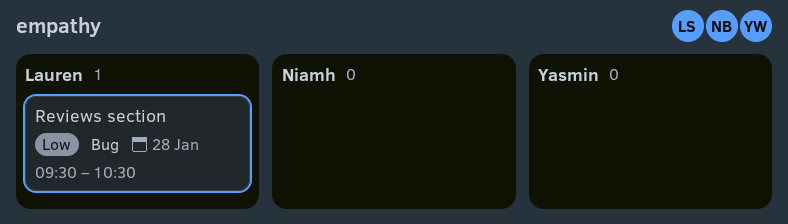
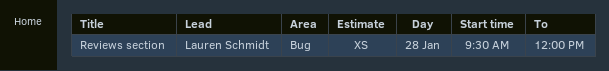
Reviews section, ends: 10:30 -> 12:00

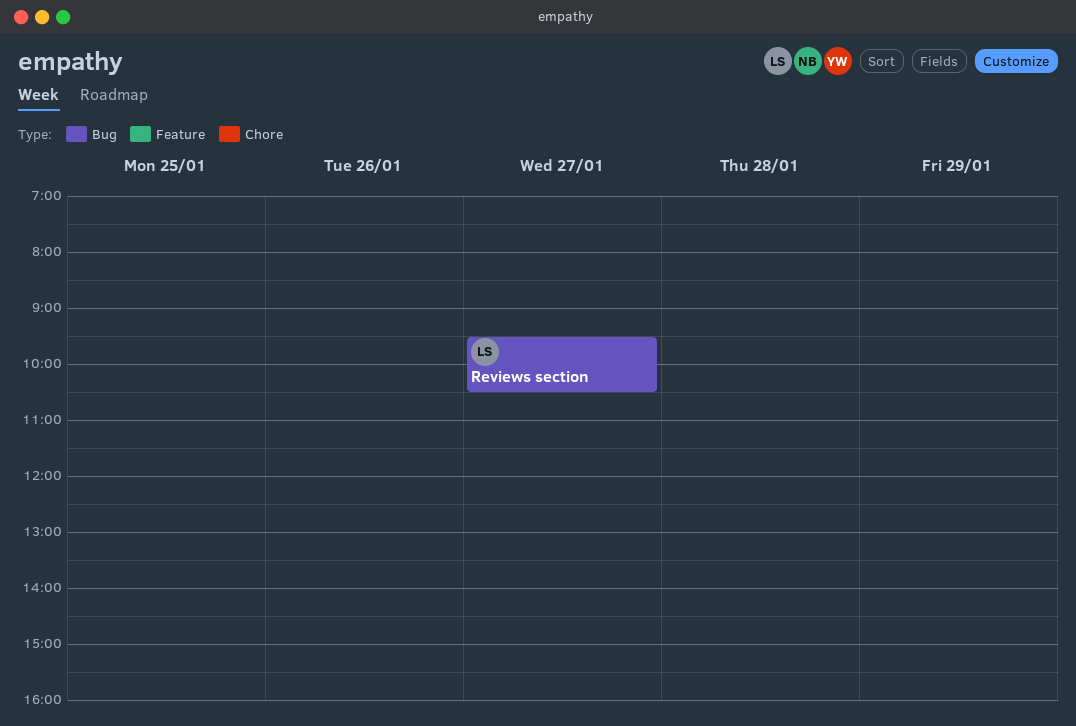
Reviews section, day: Jan 28 -> Jan 27
Reviews section, ends: 12:00 -> 10:30

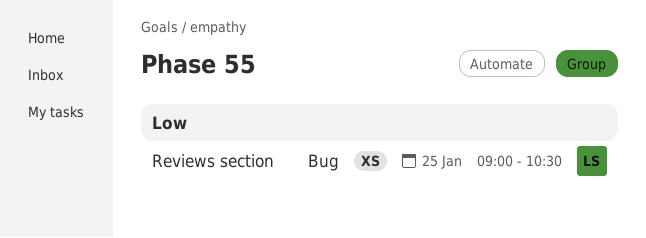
Reviews section, day: Jan 27 -> Jan 25
Reviews section, begins: 09:30 -> 09:00

